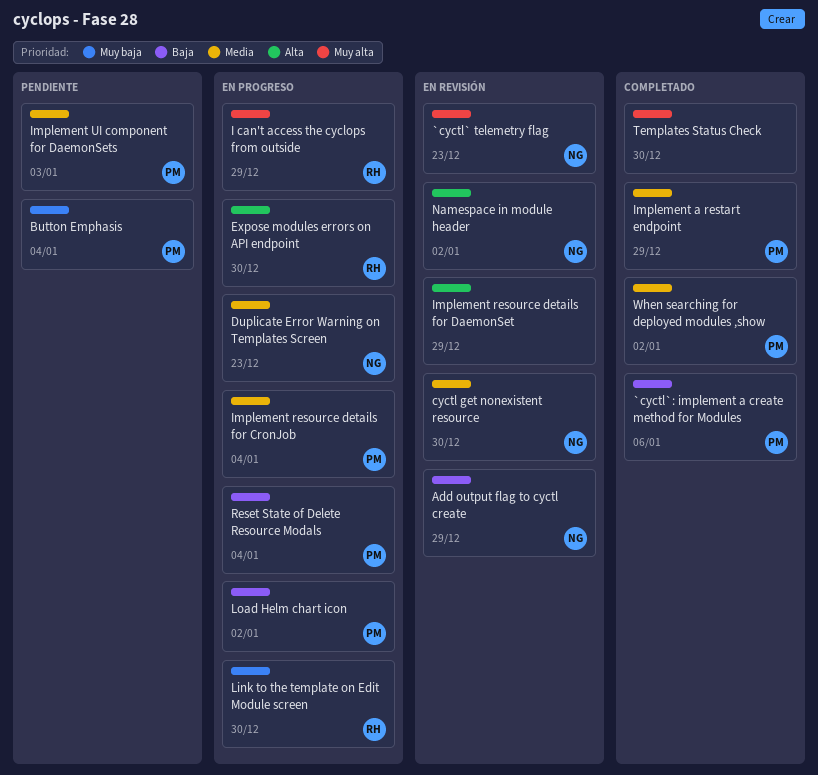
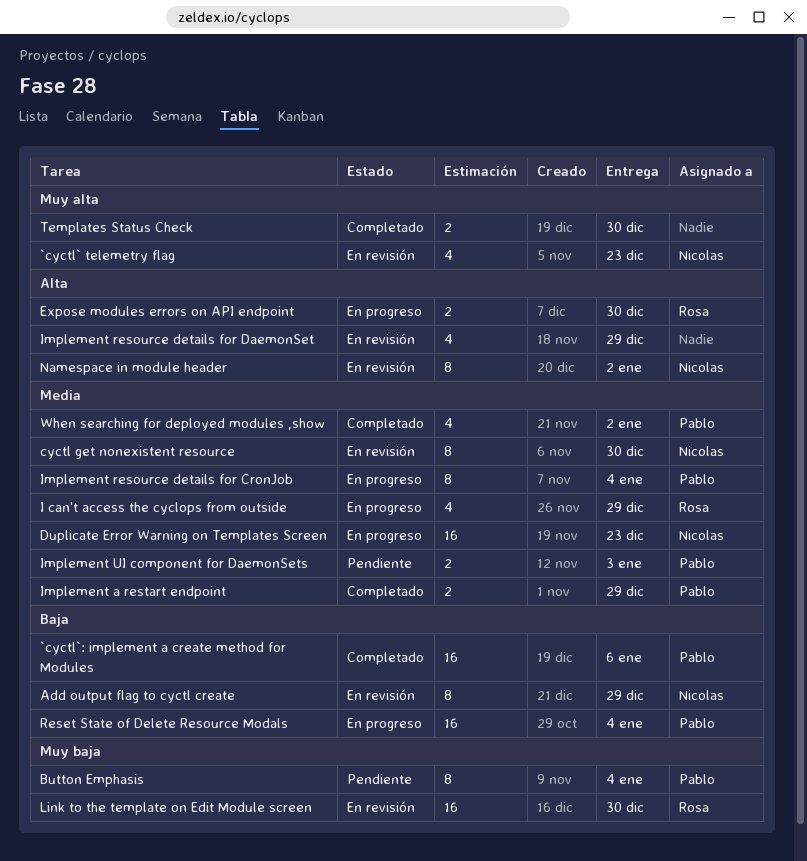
I can't access the cyclops from outside, priority: Muy alta -> Media
Link to the template on Edit Module screen, status: En progreso -> En revisión
Load Helm chart icon: present -> none

